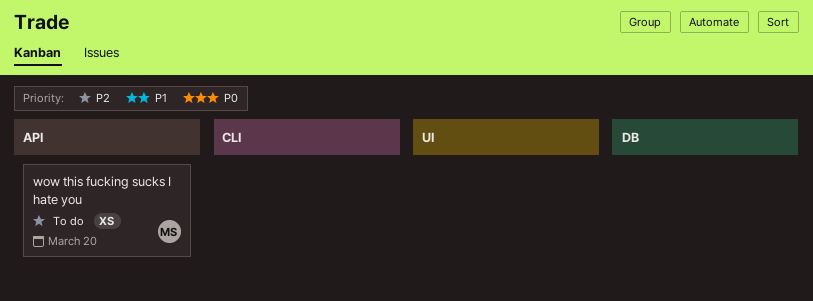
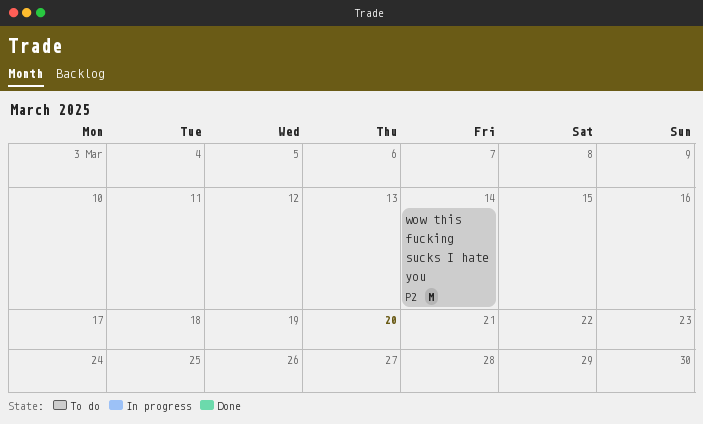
wow this fucking sucks I hate you, estimate: XS -> M
wow this fucking sucks I hate you, due: Mar 20 -> Mar 14

